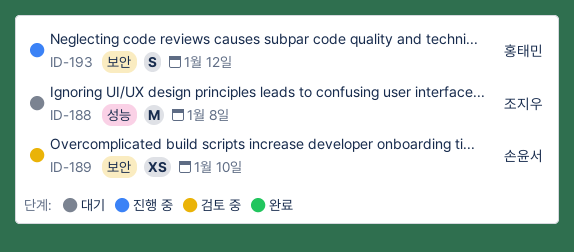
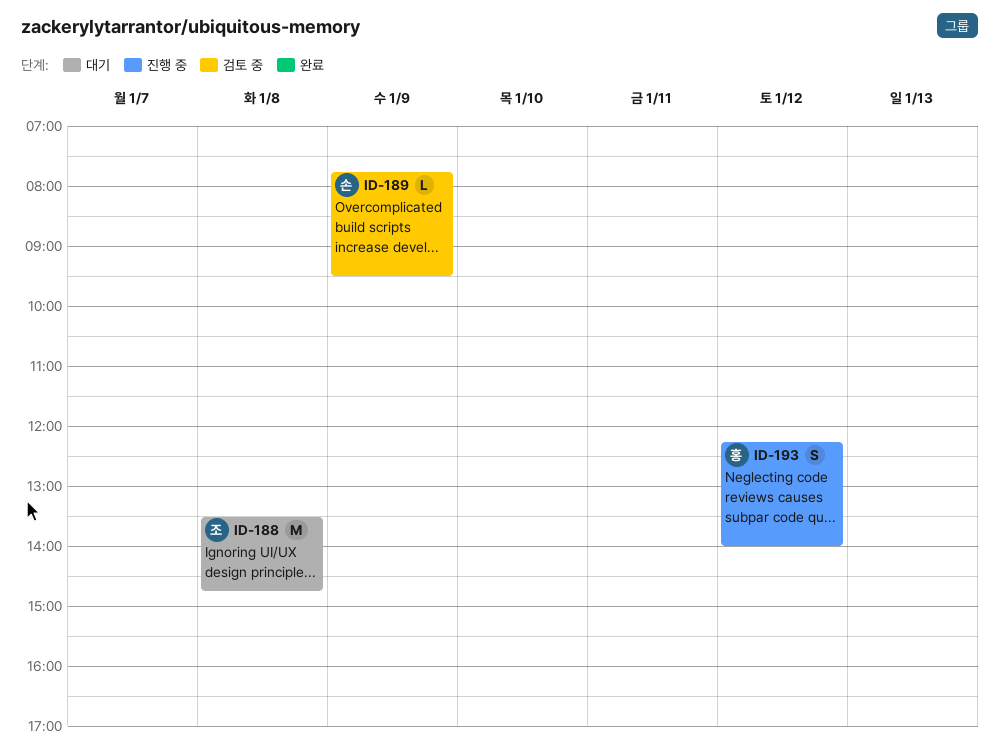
ID-189, estimate: XS -> L
ID-189, day: Jan 10 -> Jan 9

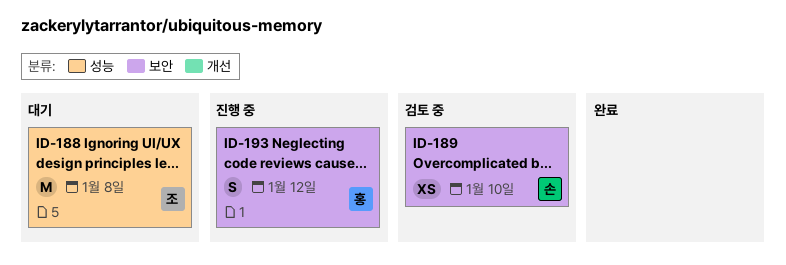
ID-189, estimate: L -> XS
ID-189, day: Jan 9 -> Jan 10

